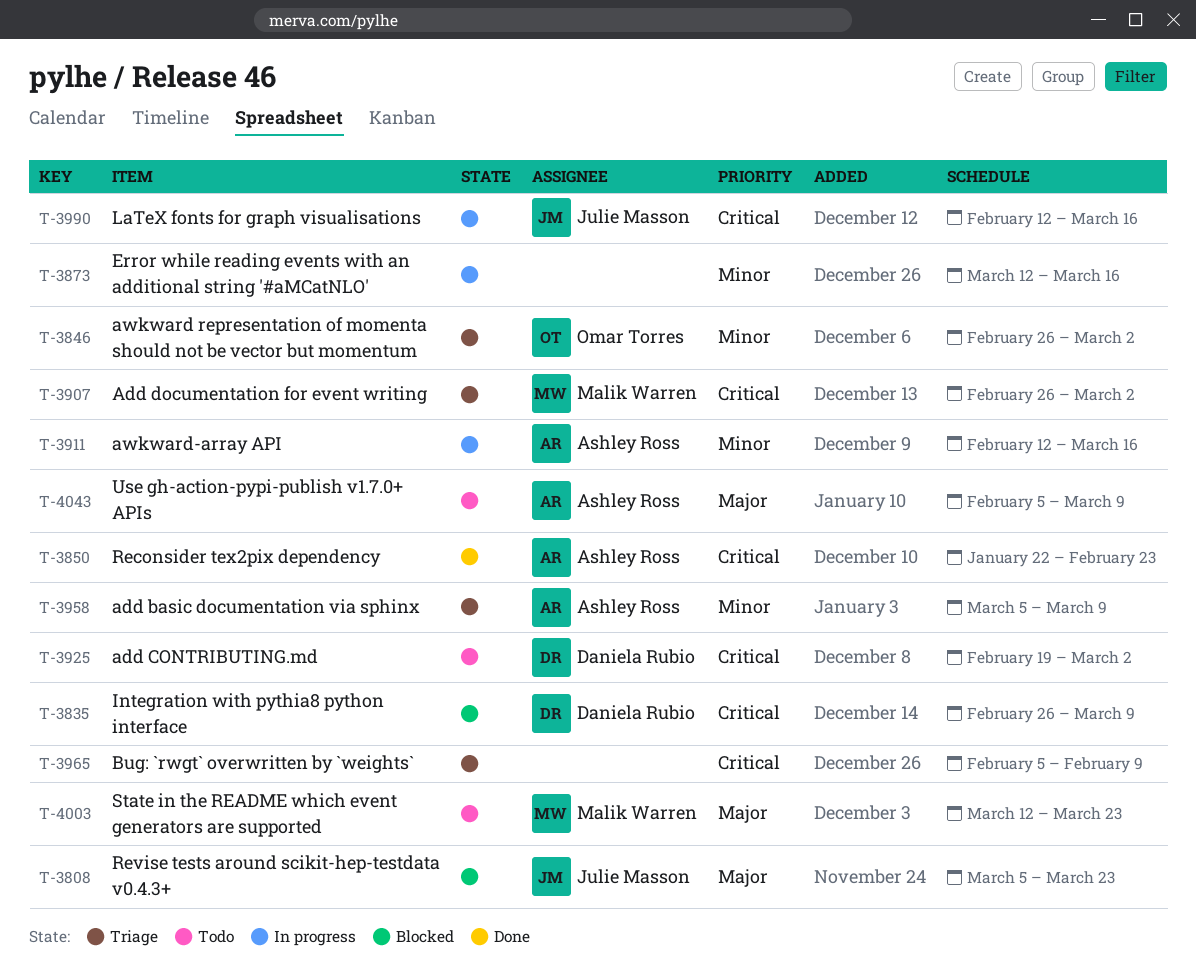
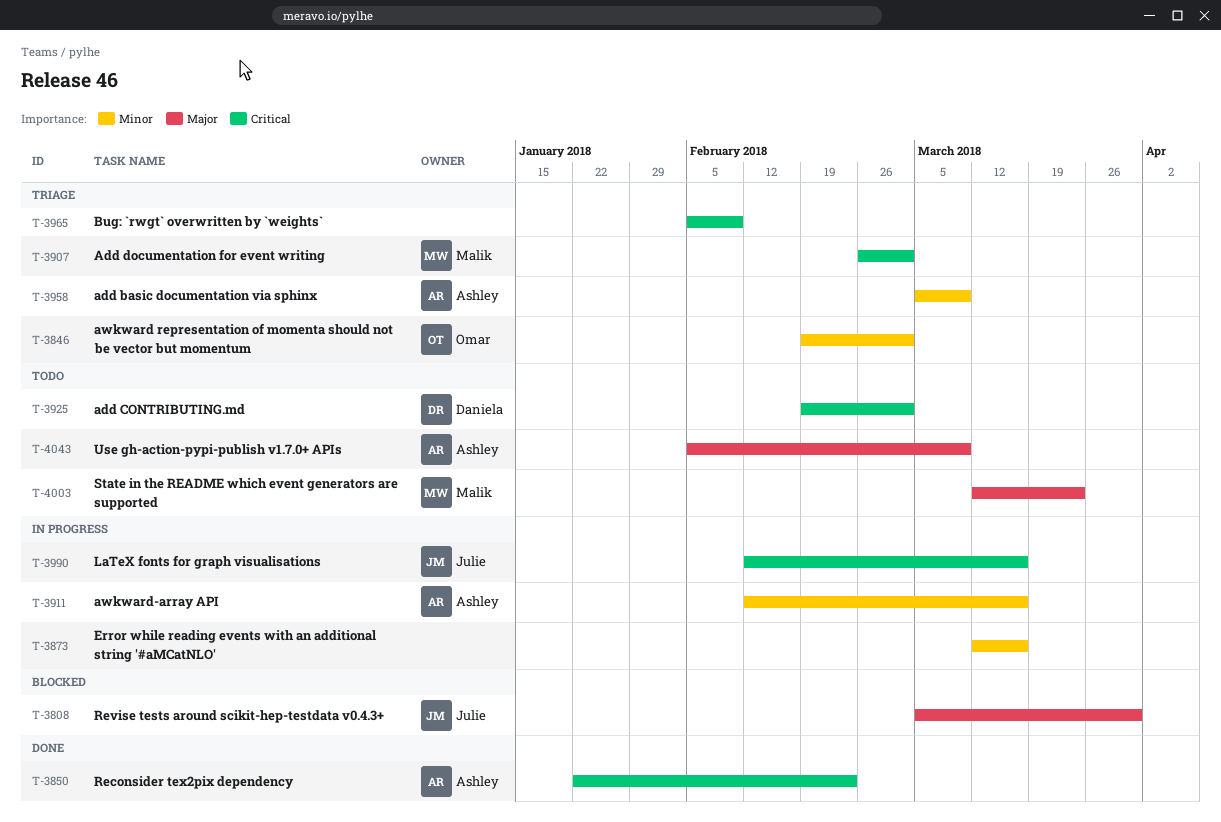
T-3808, due: Mar 23 -> Mar 30
T-3835: present -> none
T-3846, start: Feb 26 -> Feb 19

